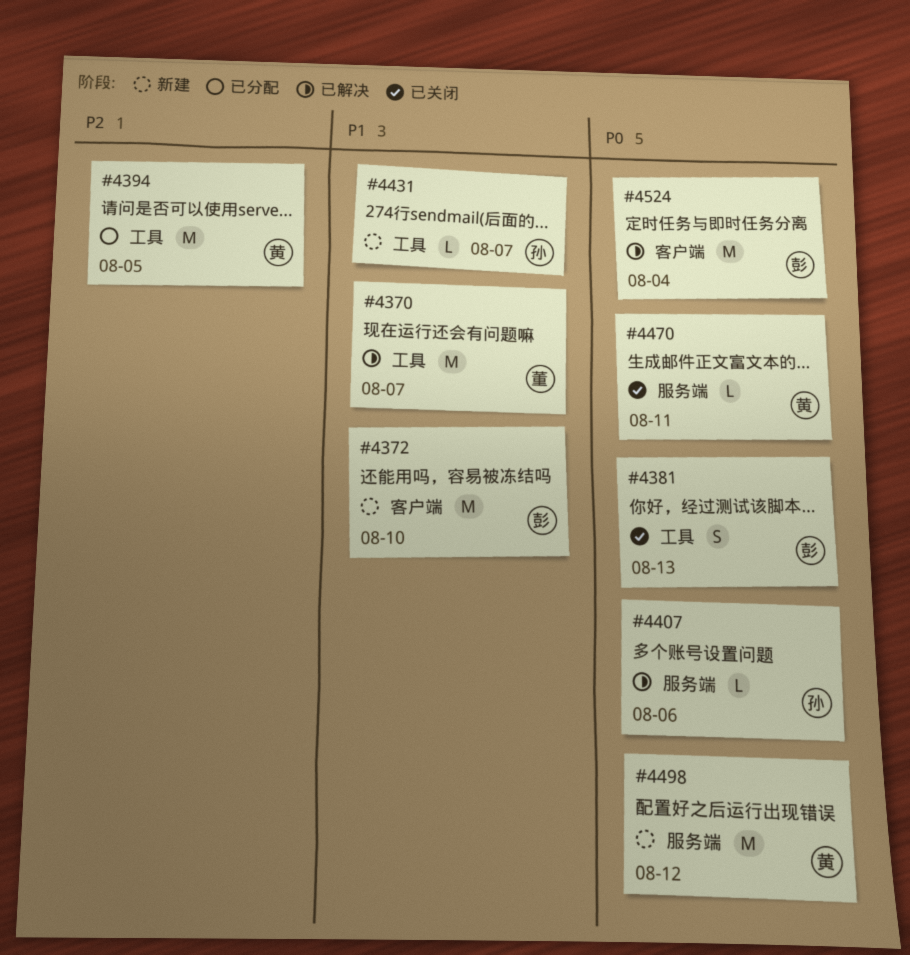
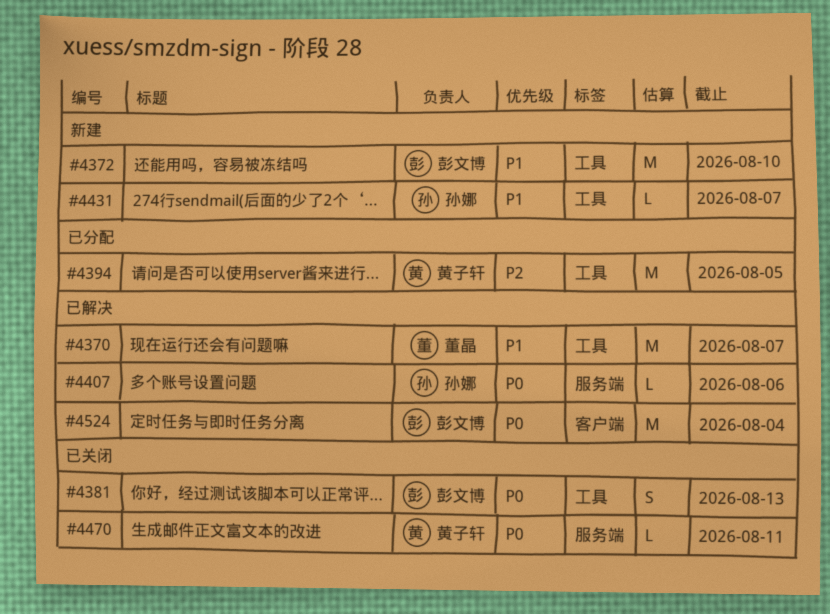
#4372, label: 客户端 -> 工具
#4498: present -> none

